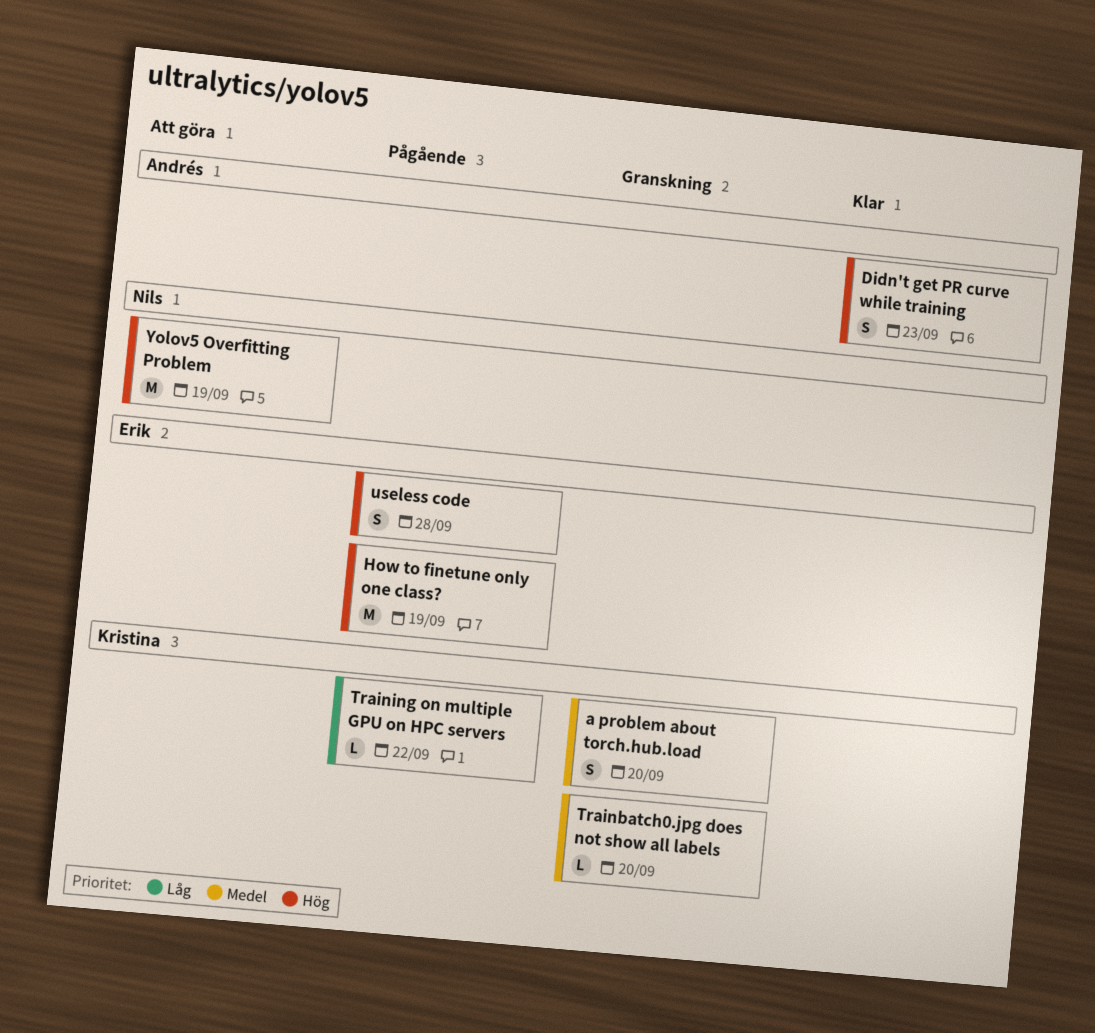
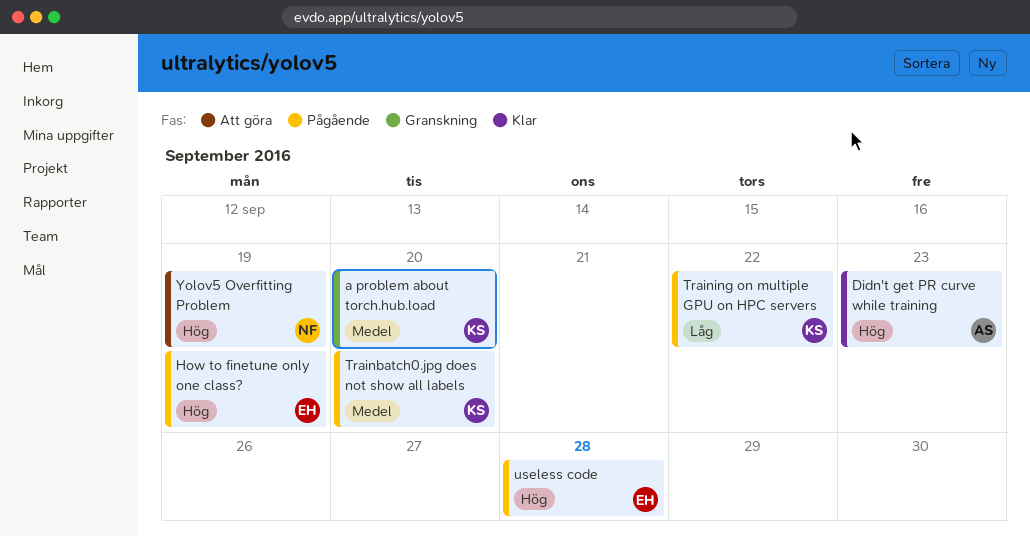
Trainbatch0.jpg does not show all labels, status: Granskning -> Pågående

